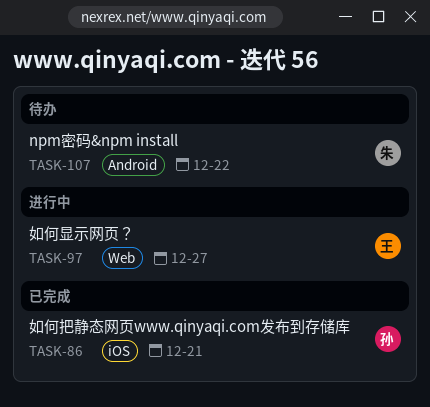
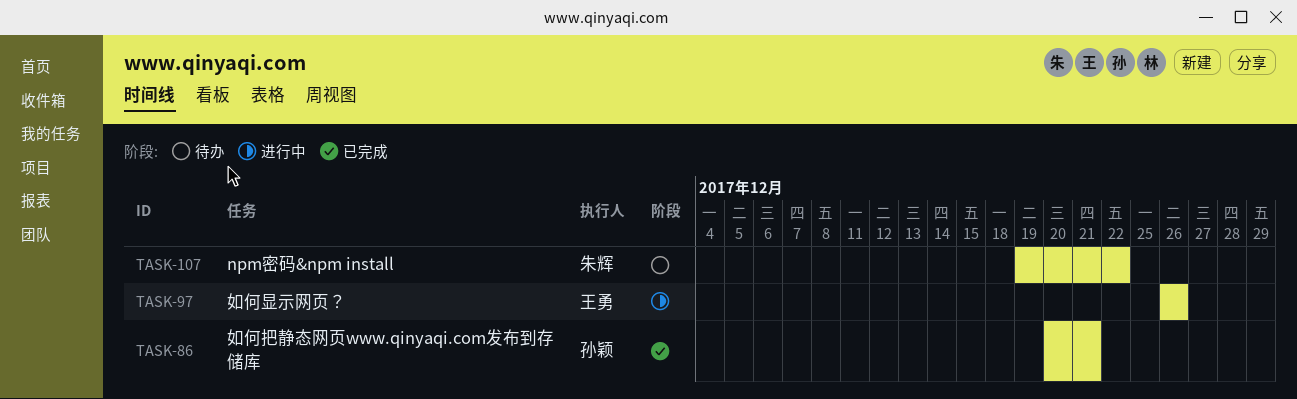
TASK-97, due: Dec 27 -> Dec 26

